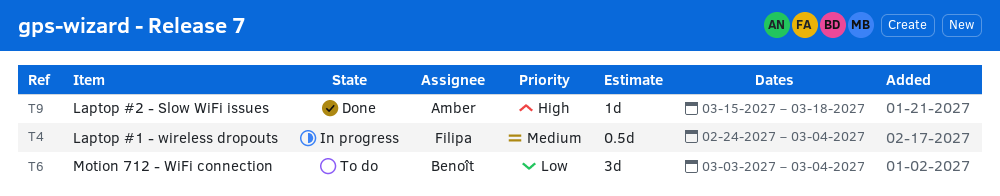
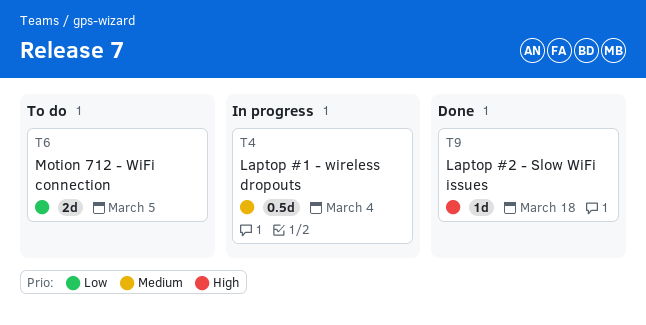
T6, estimate: 3d -> 2d
T6, due: Mar 4 -> Mar 5

